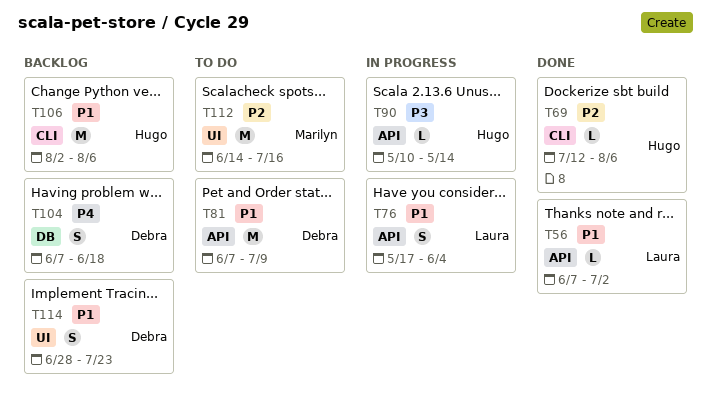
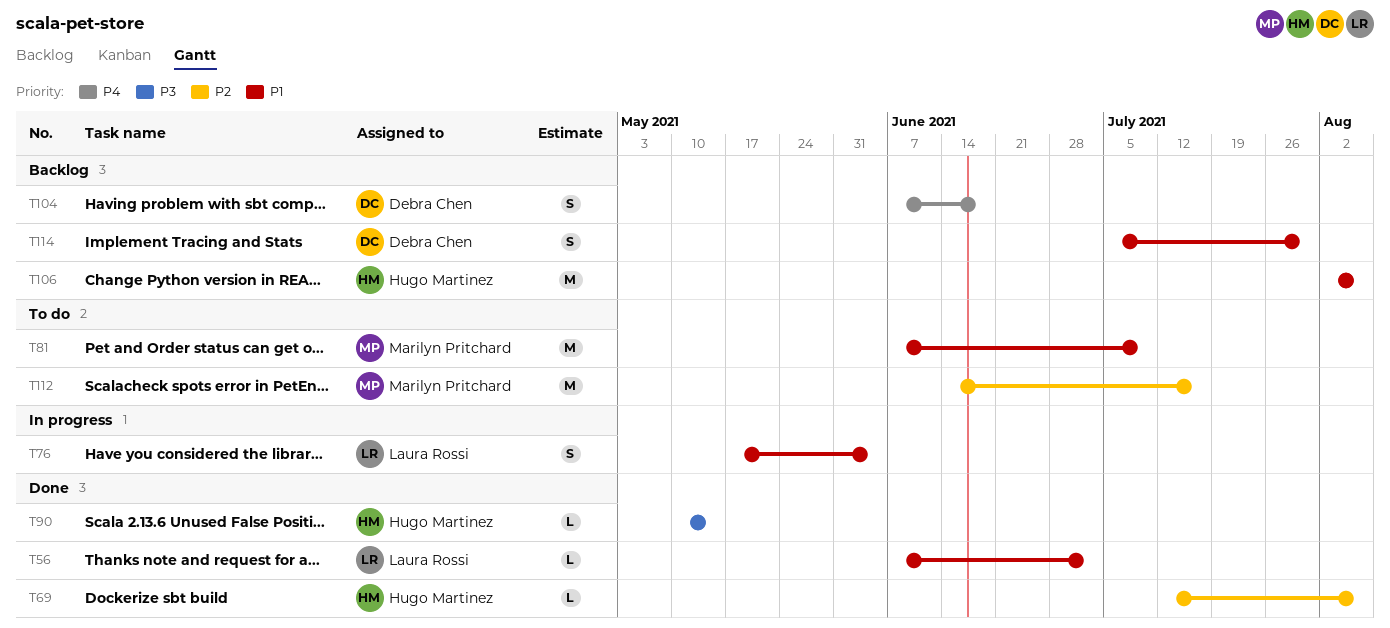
T81, owner: Debra Chen -> Marilyn Pritchard
T90, status: In progress -> Done
T114, start: Jun 28 -> Jul 5
T114, due: Jul 23 -> Jul 30

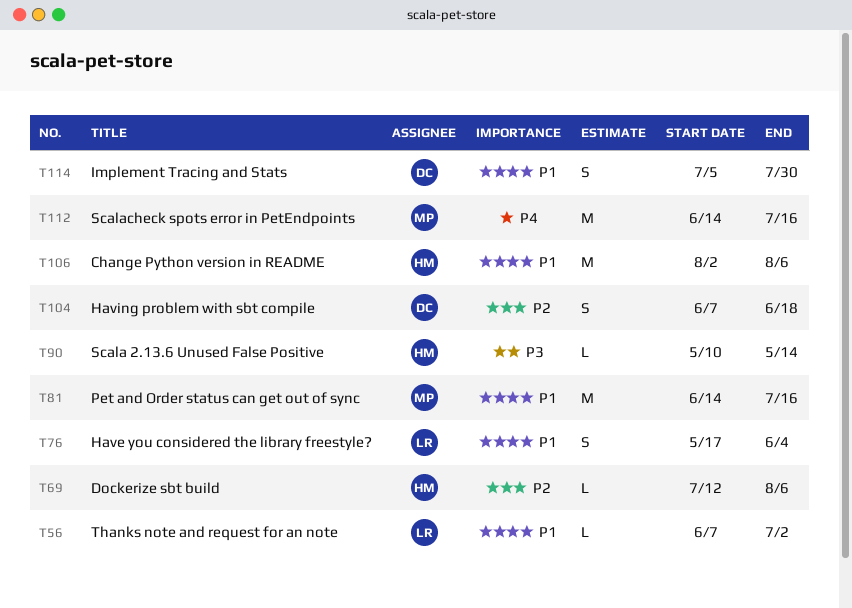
T81, start: Jun 7 -> Jun 14
T81, due: Jul 9 -> Jul 16
T104, priority: P4 -> P2
T112, priority: P2 -> P4

